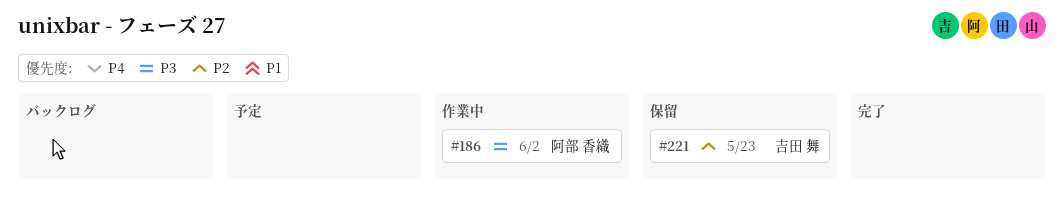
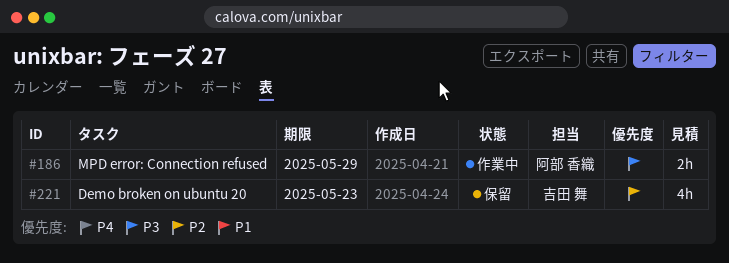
#186, due: Jun 2 -> May 29

